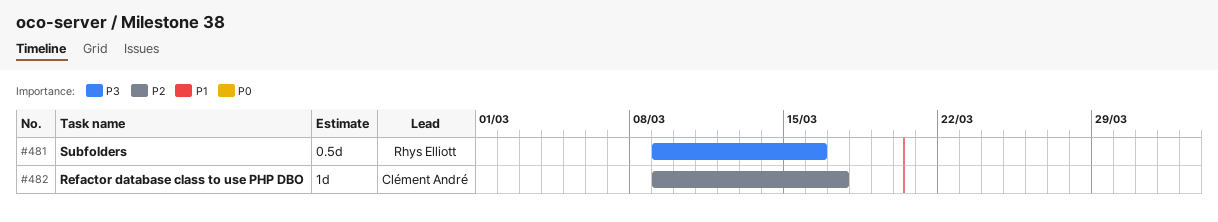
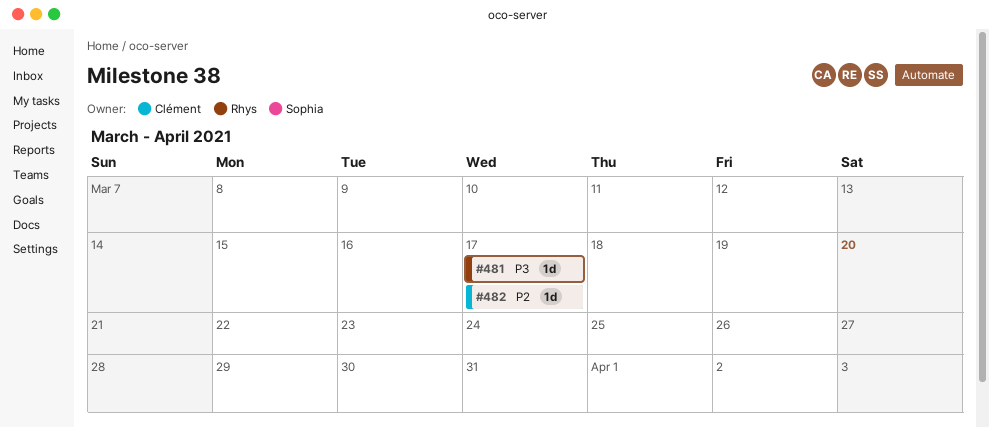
#481, estimate: 0.5d -> 1d
#481, due: Mar 16 -> Mar 17

